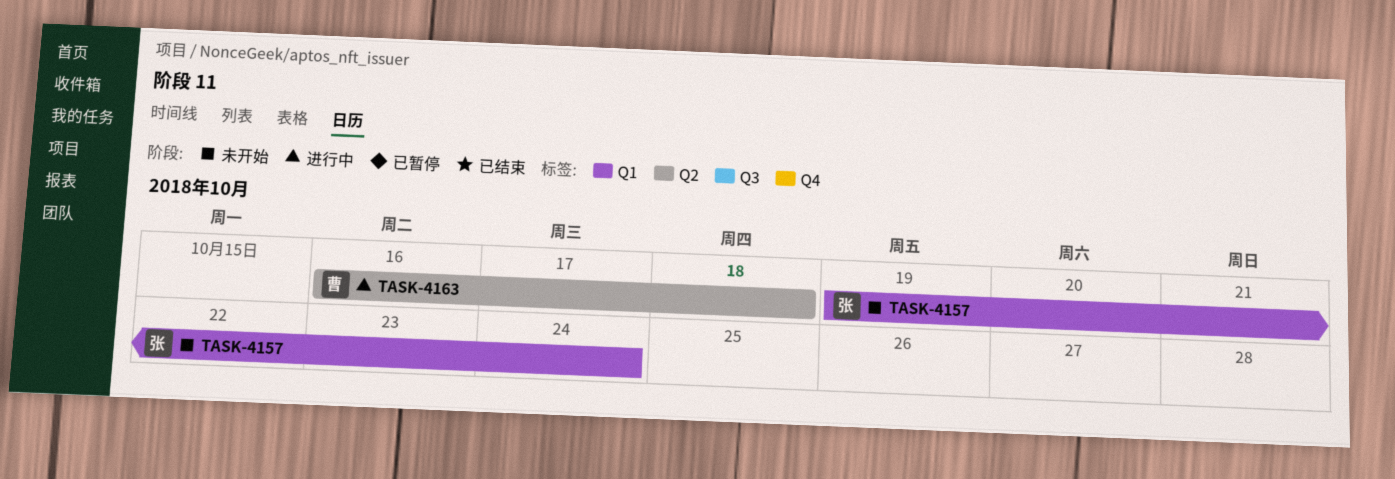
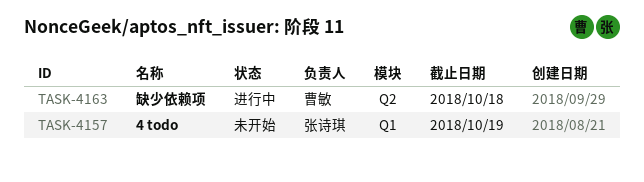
TASK-4157, due: Oct 24 -> Oct 19

